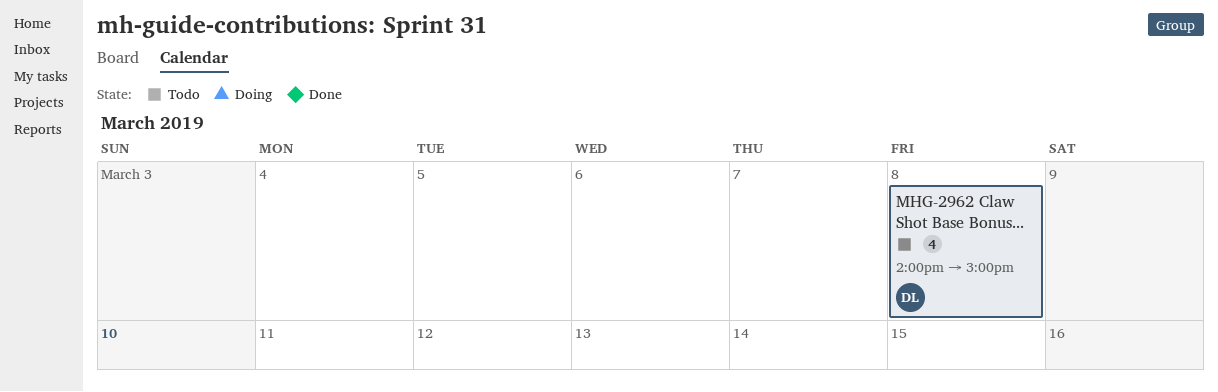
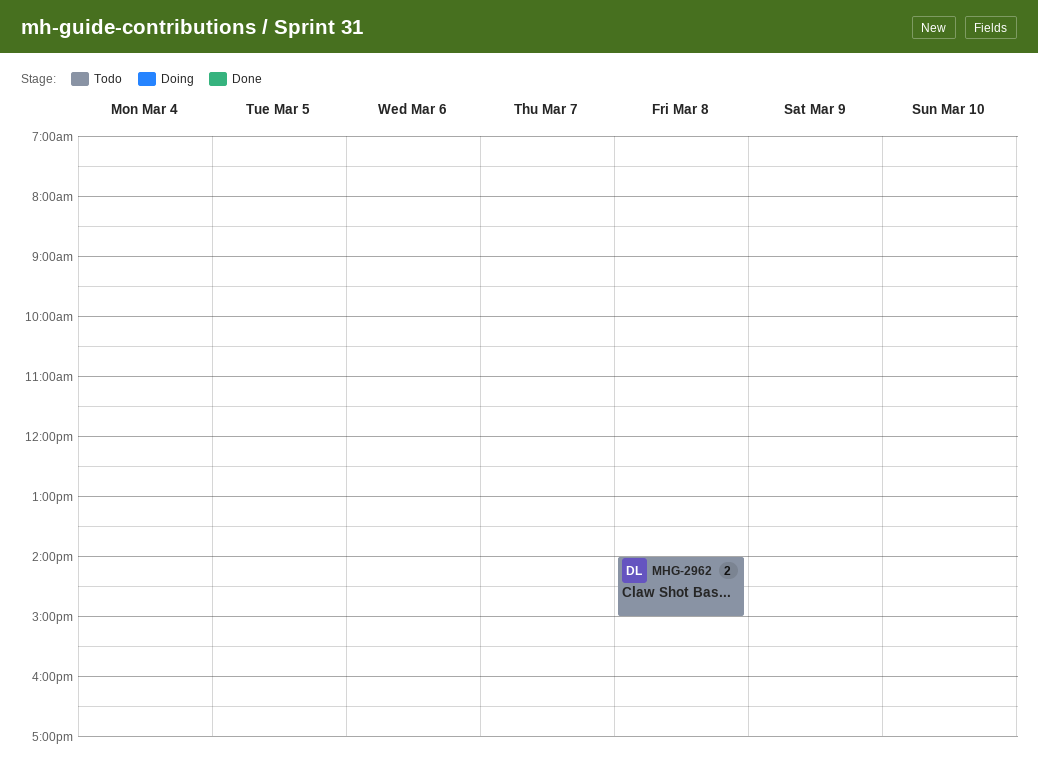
MHG-2962, estimate: 4 -> 2

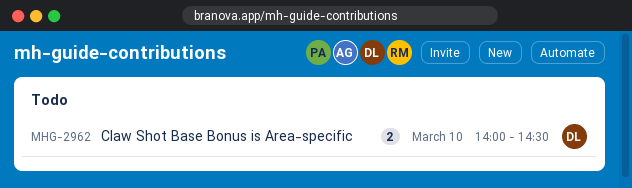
MHG-2962, day: Mar 8 -> Mar 10
MHG-2962, ends: 15:00 -> 14:30

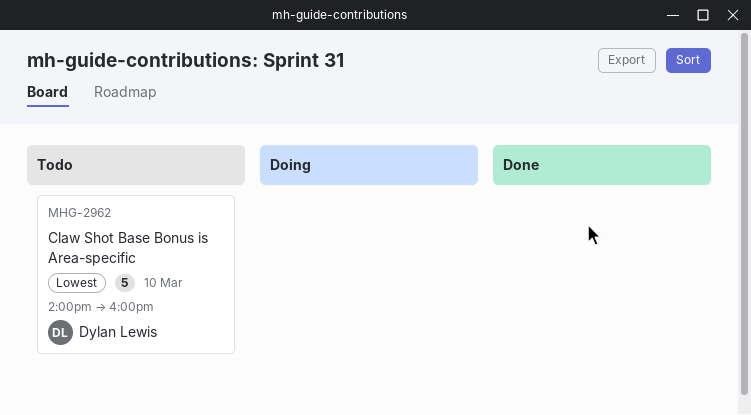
MHG-2962, estimate: 2 -> 5
MHG-2962, ends: 14:30 -> 16:00

